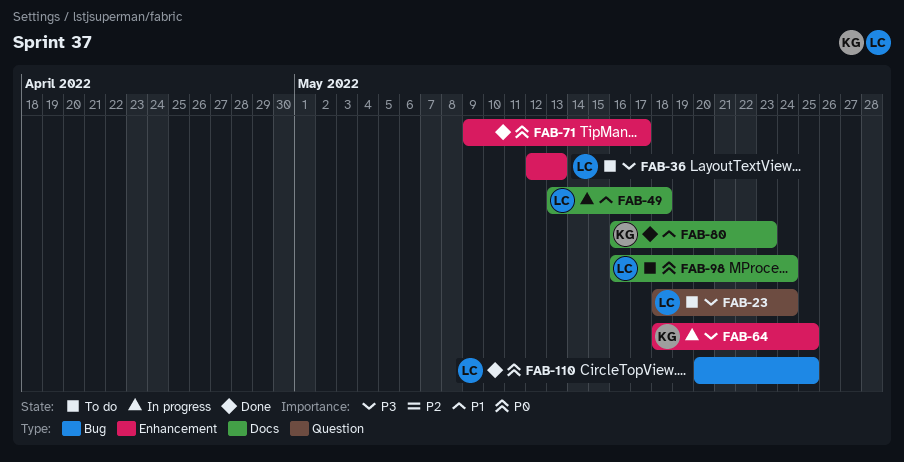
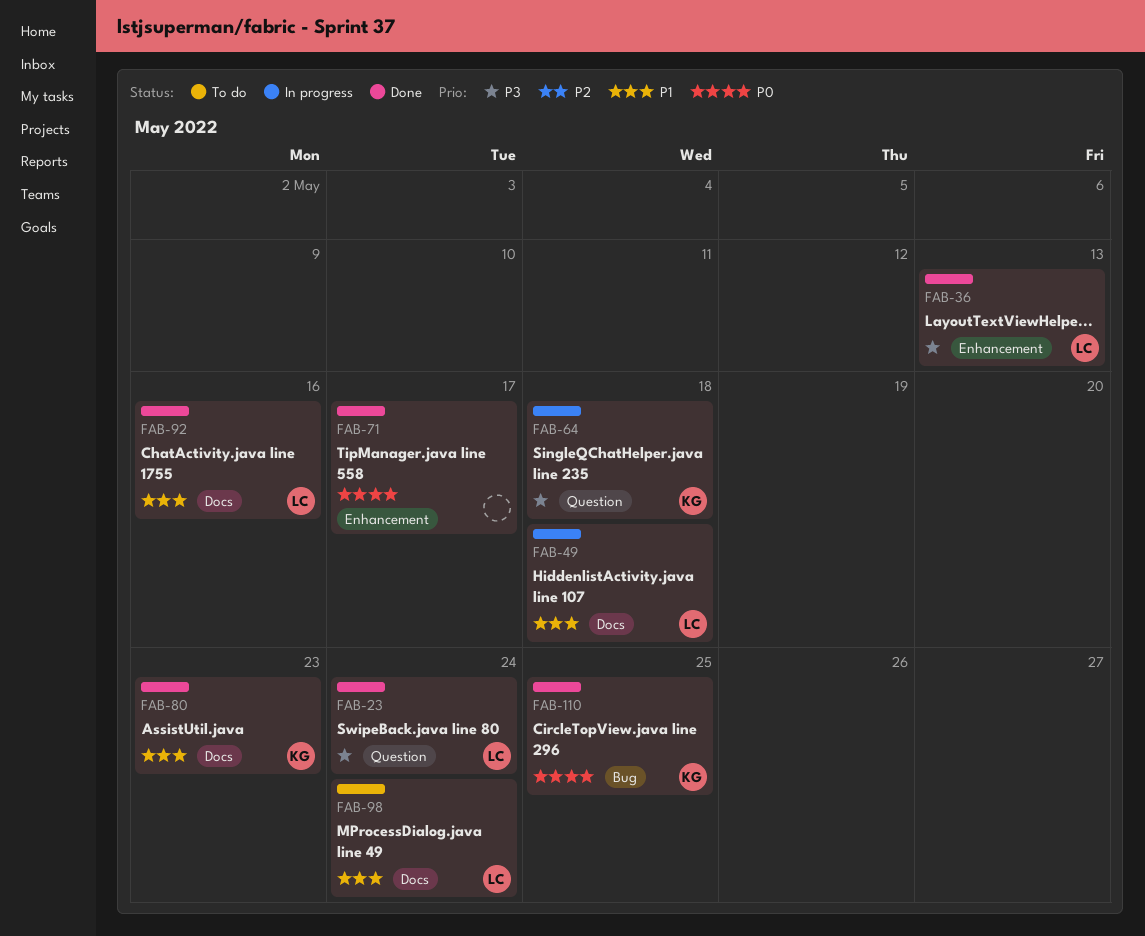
FAB-23, status: To do -> Done
FAB-36, status: To do -> Done
FAB-64, label: Enhancement -> Question
FAB-64, due: May 25 -> May 18
FAB-92: none -> present
FAB-98, priority: P0 -> P1
FAB-110, owner: LC -> KG

